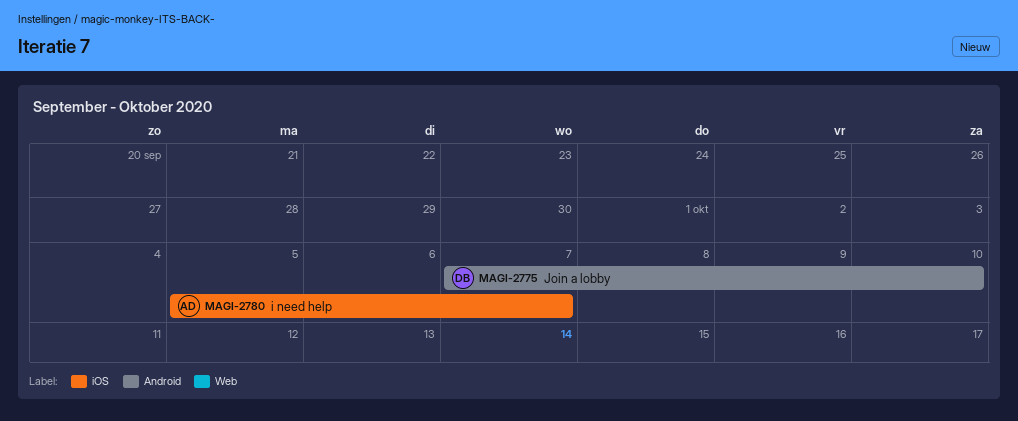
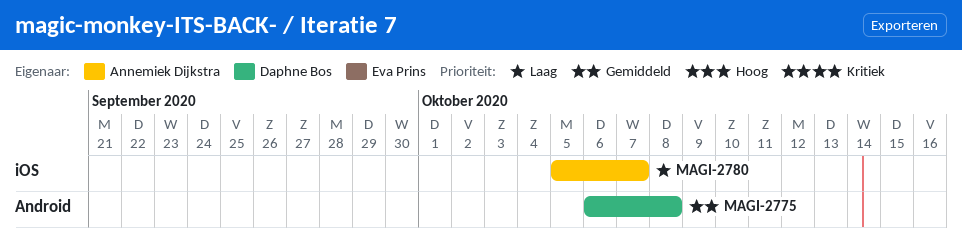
MAGI-2775, start: Oct 7 -> Oct 6
MAGI-2775, due: Oct 10 -> Oct 8

